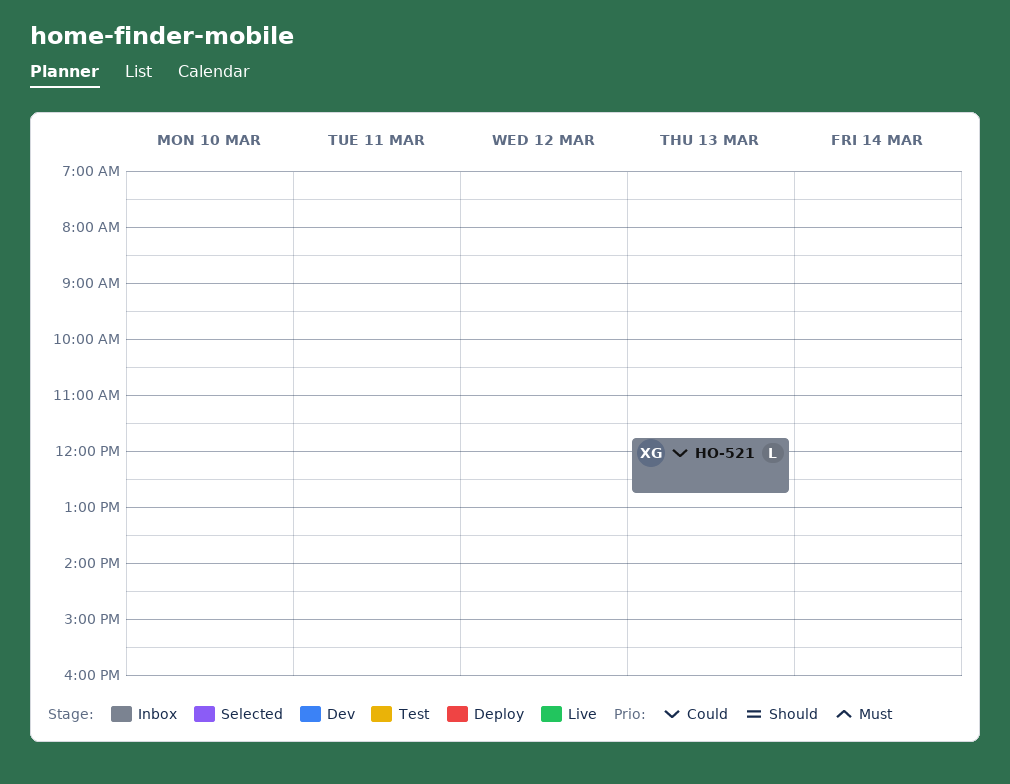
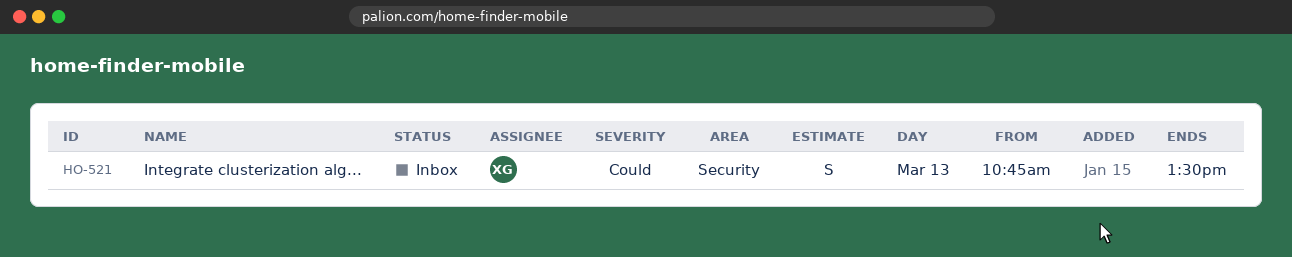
HO-521, estimate: L -> S
HO-521, begins: 11:45 -> 10:45
HO-521, ends: 12:45 -> 13:30

